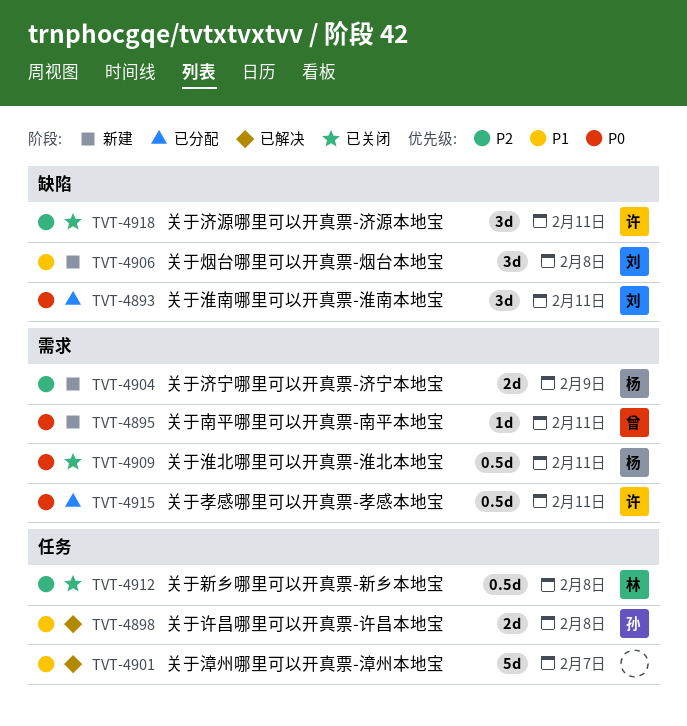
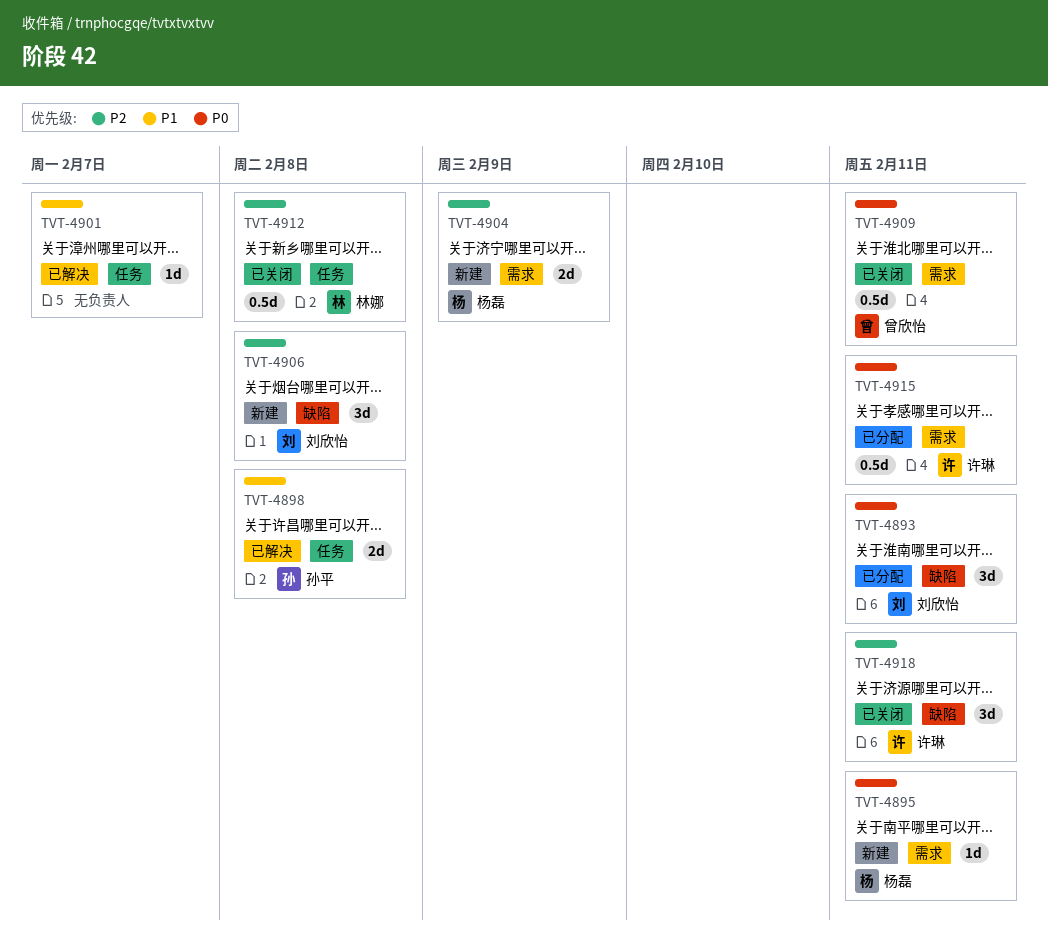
TVT-4895, owner: 曾欣怡 -> 杨磊
TVT-4901, estimate: 5d -> 1d
TVT-4906, priority: P1 -> P2
TVT-4909, owner: 杨磊 -> 曾欣怡

